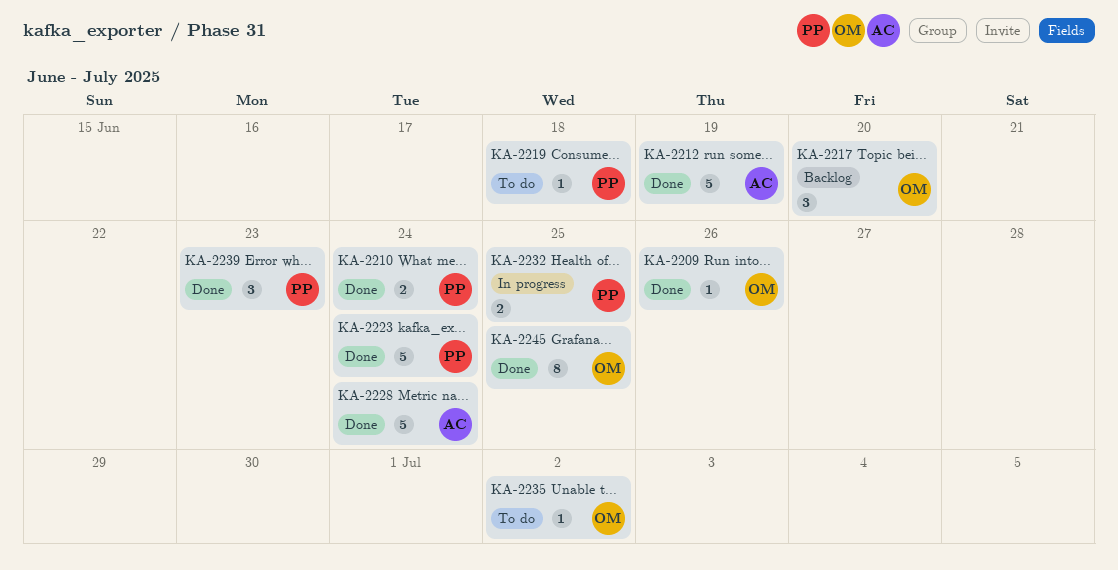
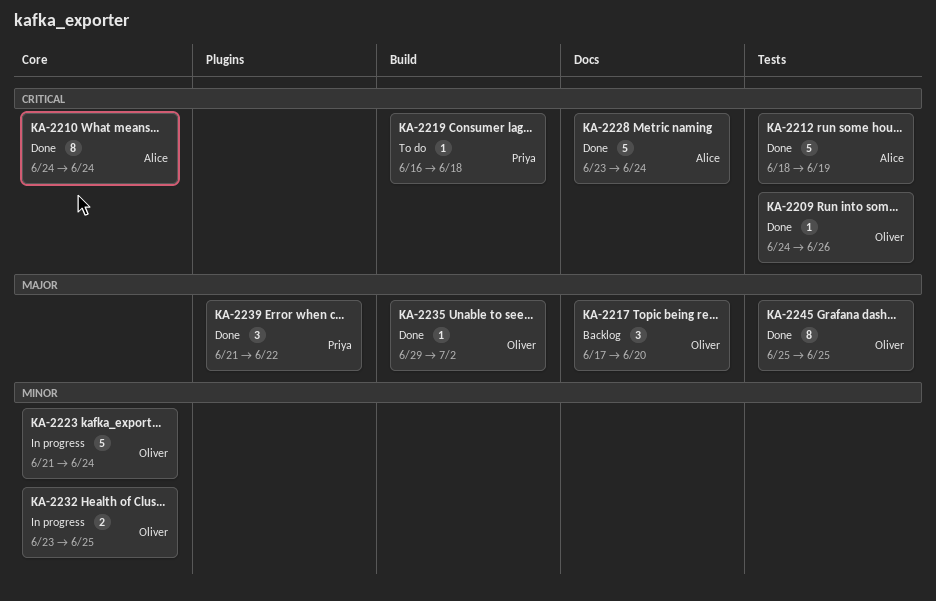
KA-2210, owner: Priya -> Alice
KA-2210, estimate: 2 -> 8
KA-2223, status: Done -> In progress
KA-2223, owner: Priya -> Oliver
KA-2232, owner: Priya -> Oliver
KA-2235, status: To do -> Done
KA-2239, due: Jun 23 -> Jun 22

